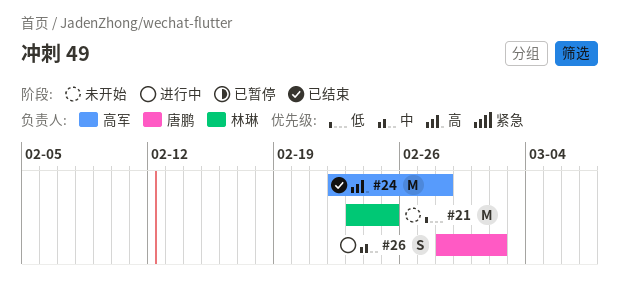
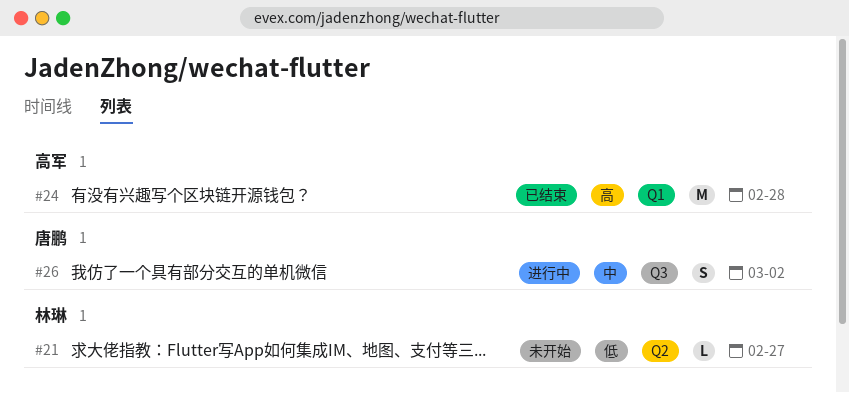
#21, estimate: M -> L
#21, due: Feb 25 -> Feb 27

